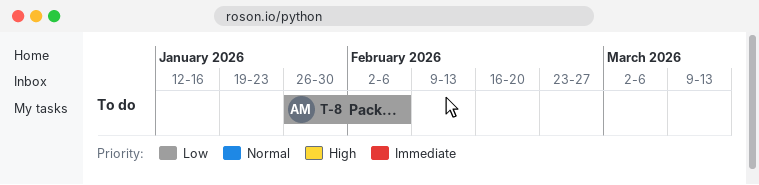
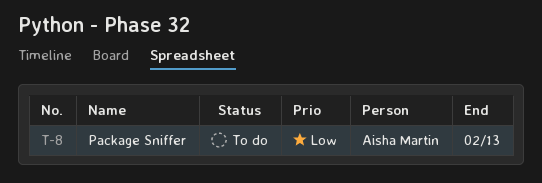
T-8, due: Feb 6 -> Feb 13

